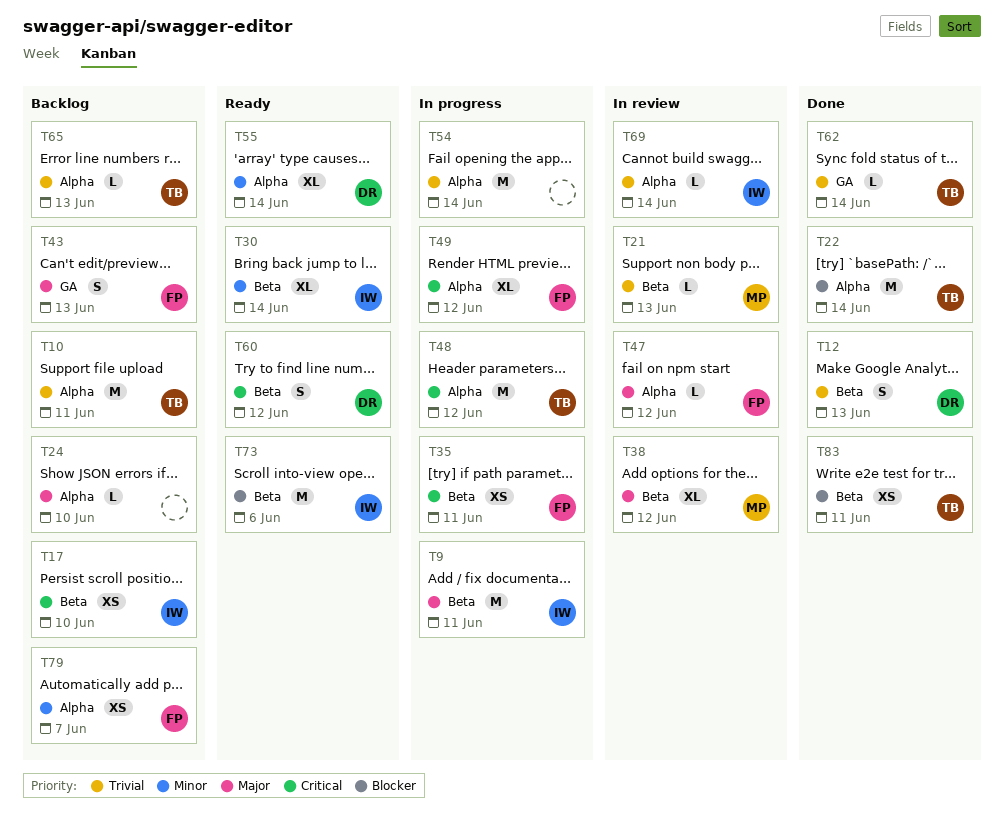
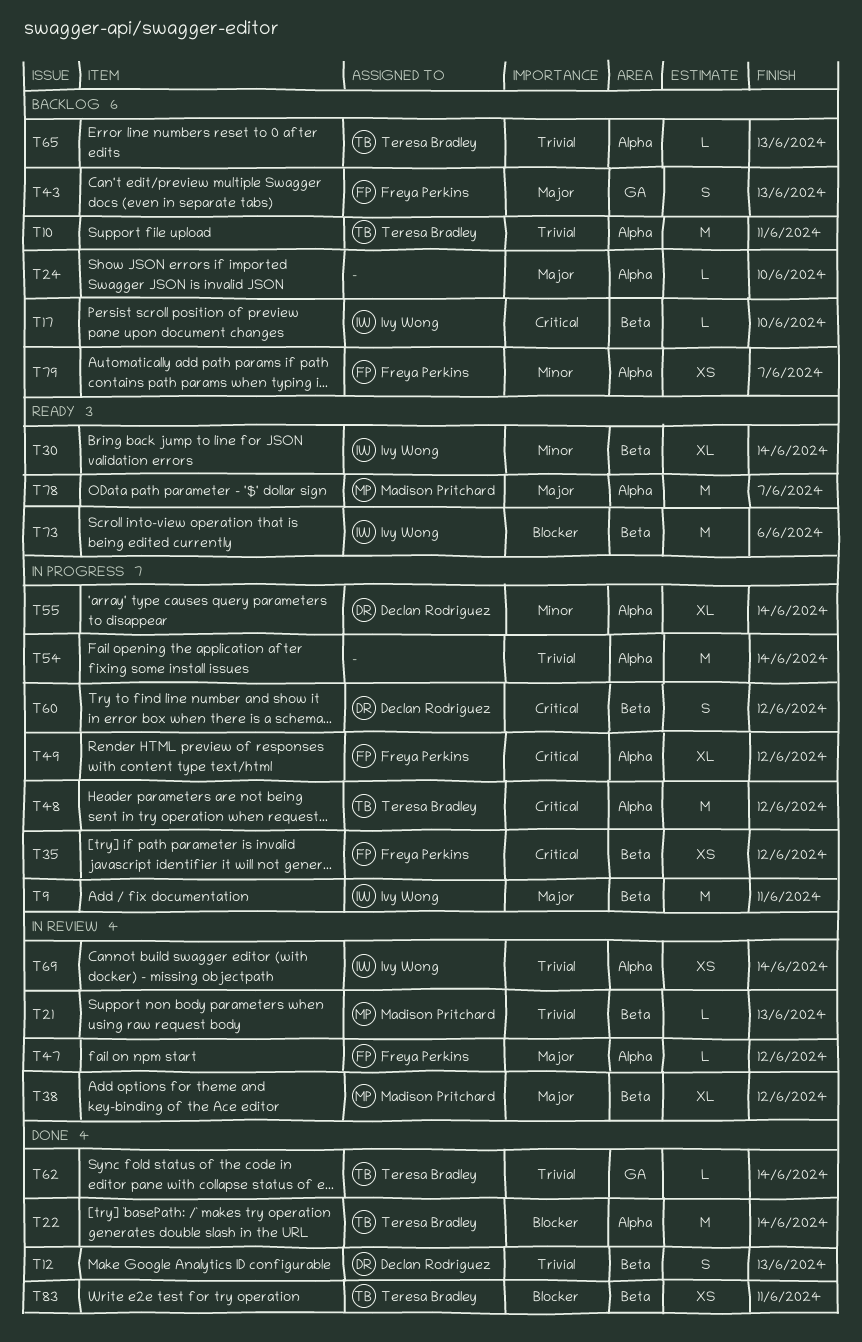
T17, estimate: XS -> L
T35, due: Jun 11 -> Jun 12
T55, status: Ready -> In progress
T60, status: Ready -> In progress
T69, estimate: L -> XS
T78: none -> present

